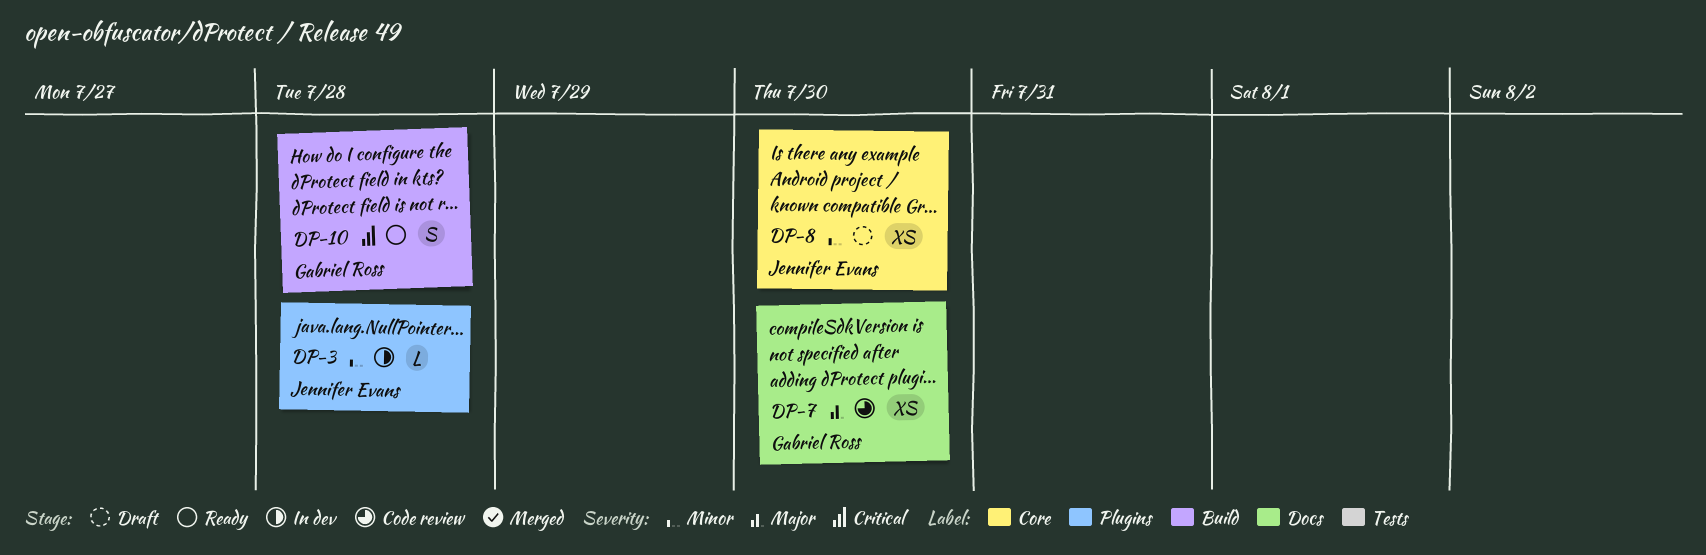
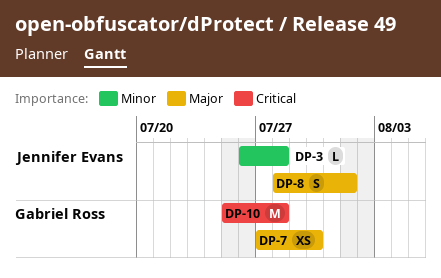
DP-8, priority: Minor -> Major
DP-8, estimate: XS -> S
DP-8, due: Jul 30 -> Aug 1
DP-10, estimate: S -> M

